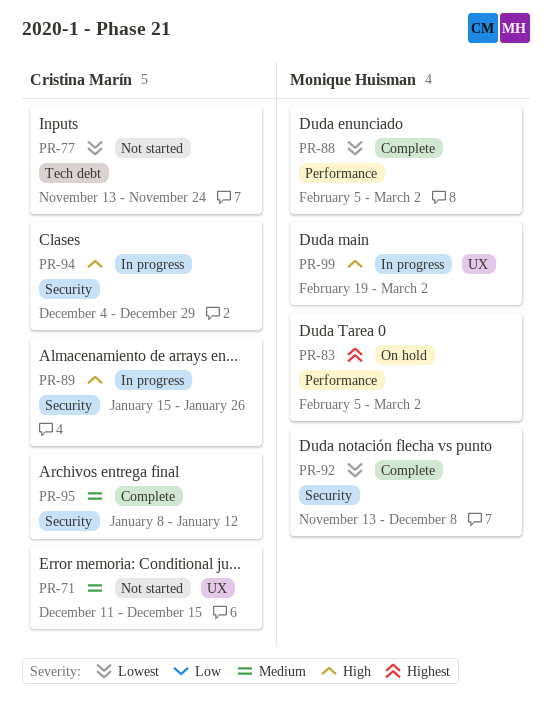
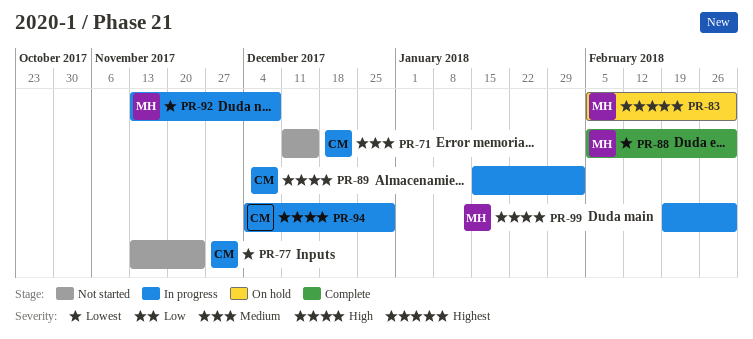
PR-89, due: Jan 26 -> Feb 2
PR-92, status: Complete -> In progress
PR-95: present -> none

